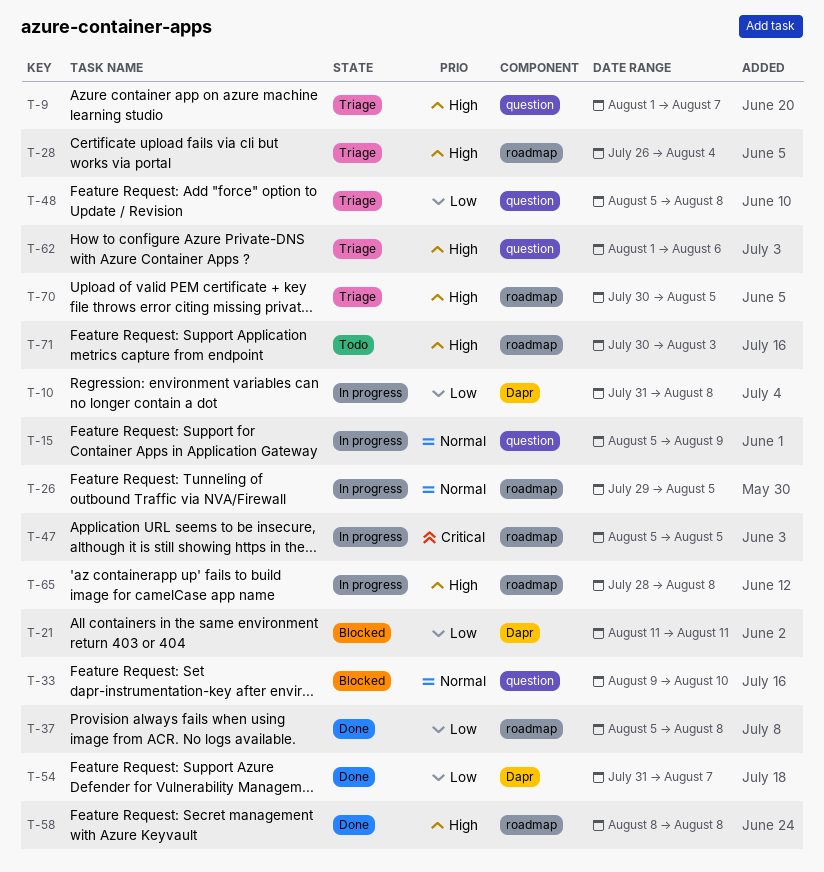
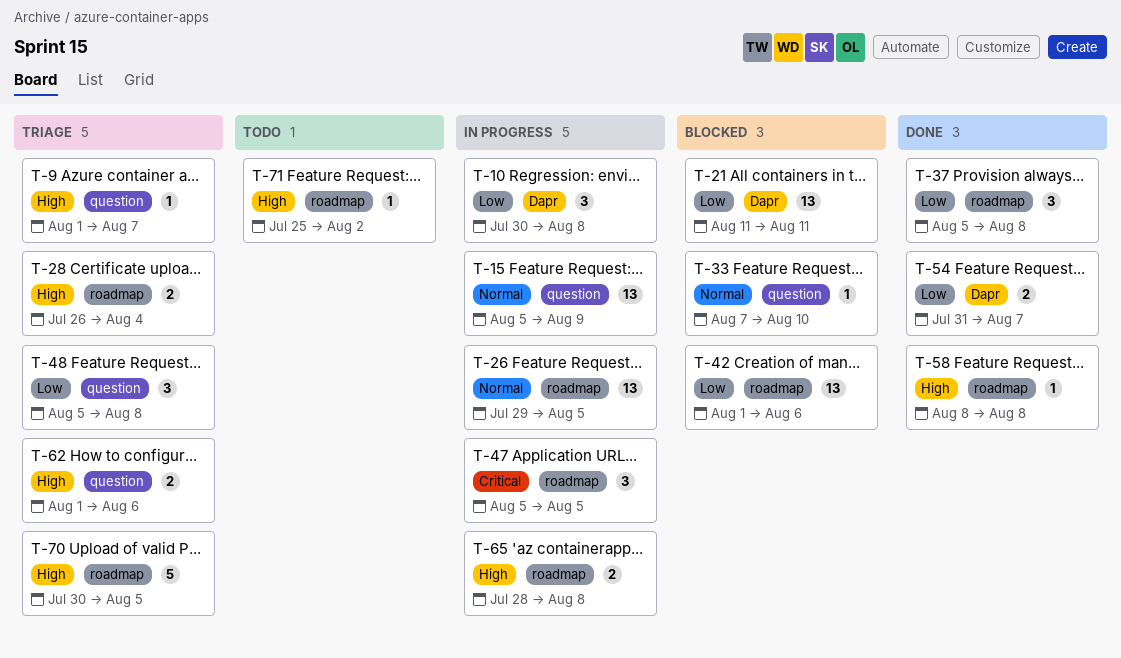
T-10, start: Jul 31 -> Jul 30
T-33, start: Aug 9 -> Aug 7
T-42: none -> present
T-71, start: Jul 30 -> Jul 25
T-71, due: Aug 3 -> Aug 2

